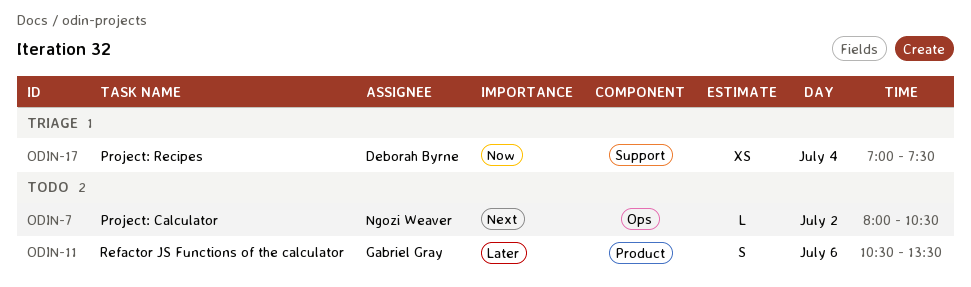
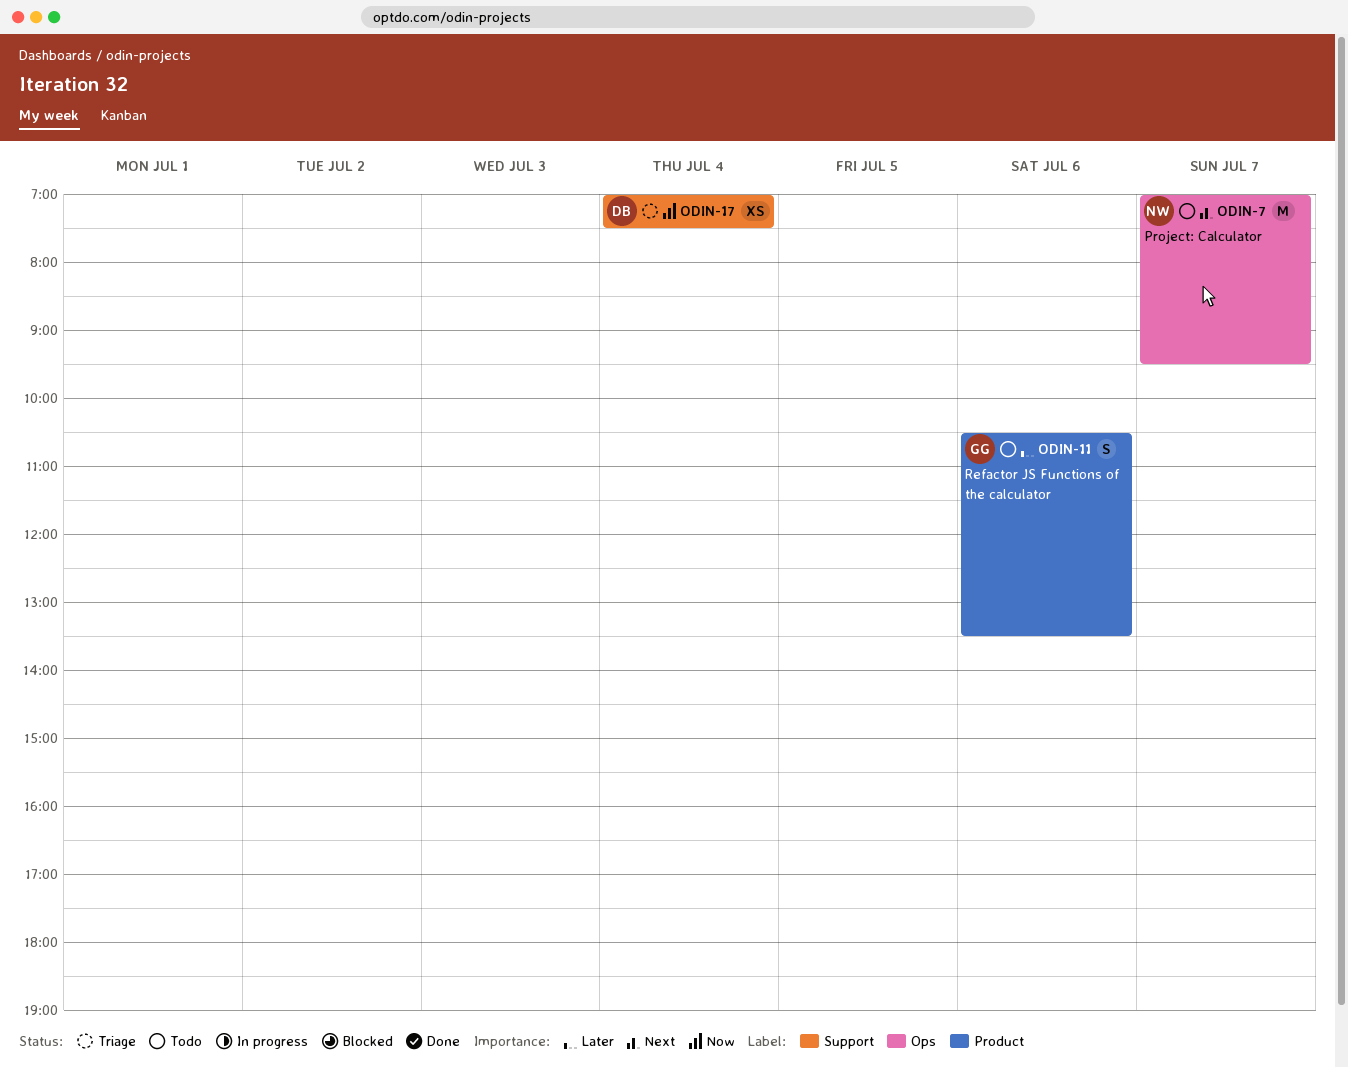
ODIN-7, estimate: L -> M
ODIN-7, day: Jul 2 -> Jul 7
ODIN-7, begins: 08:00 -> 07:00
ODIN-7, ends: 10:30 -> 09:30

